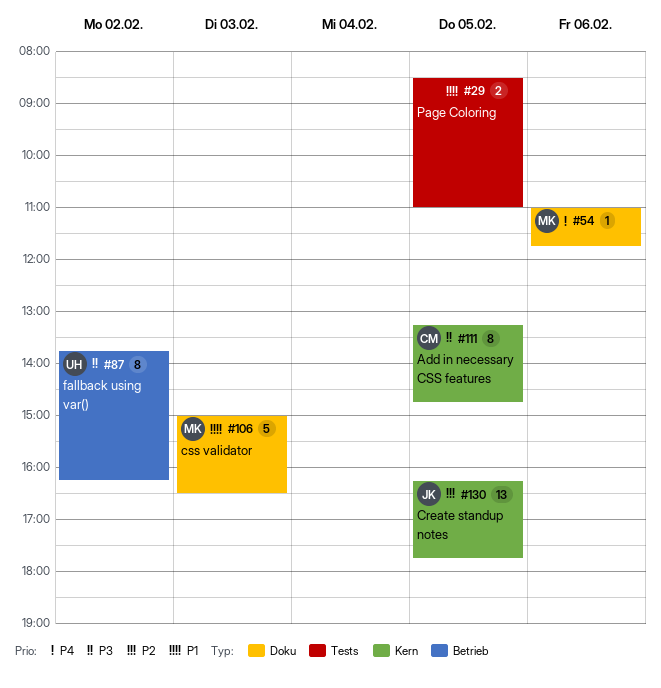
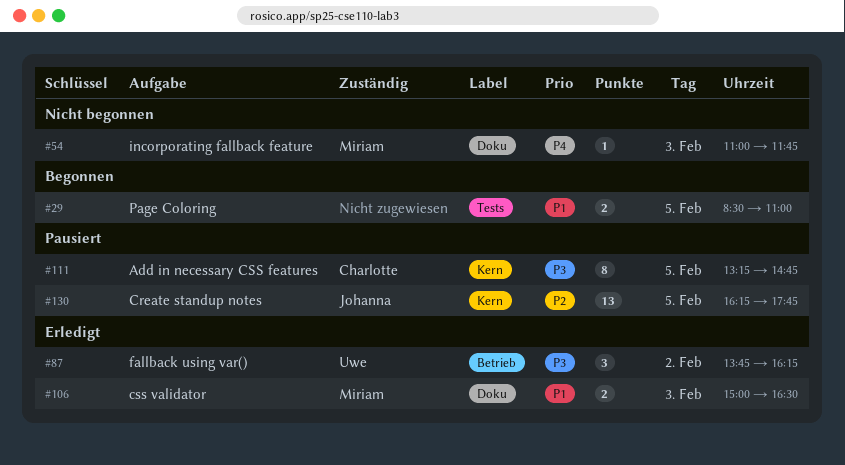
#54, day: Feb 6 -> Feb 3
#87, estimate: 8 -> 3
#106, estimate: 5 -> 2

